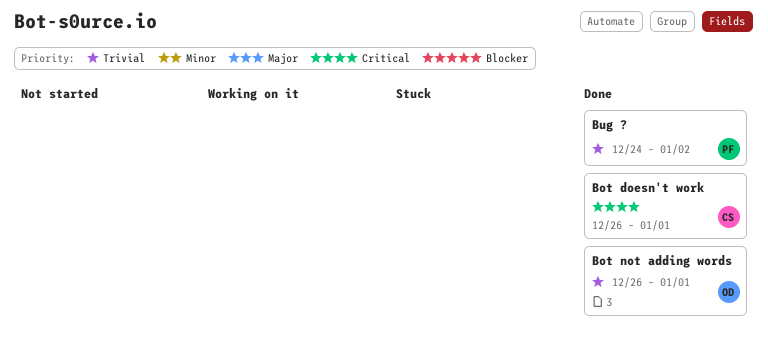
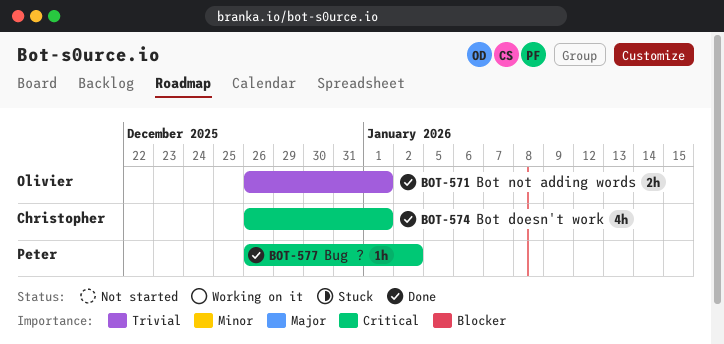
Bug ?, priority: Trivial -> Critical
Bug ?, start: Dec 24 -> Dec 26

